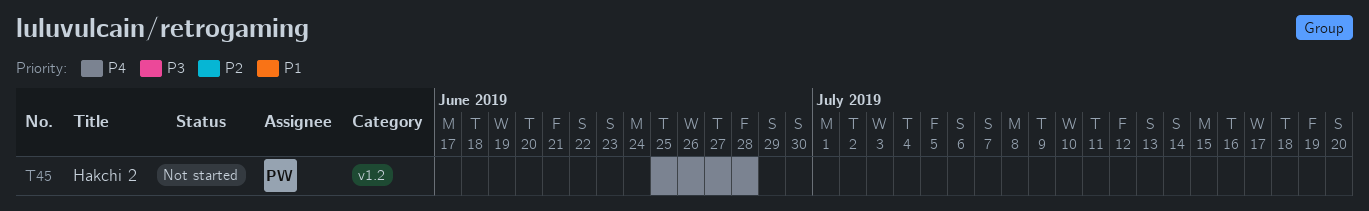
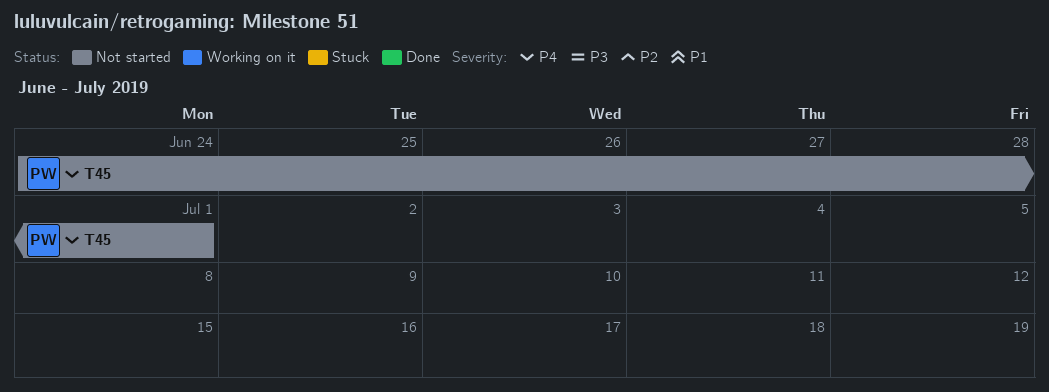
T45, start: Jun 25 -> Jun 24
T45, due: Jun 28 -> Jul 1

